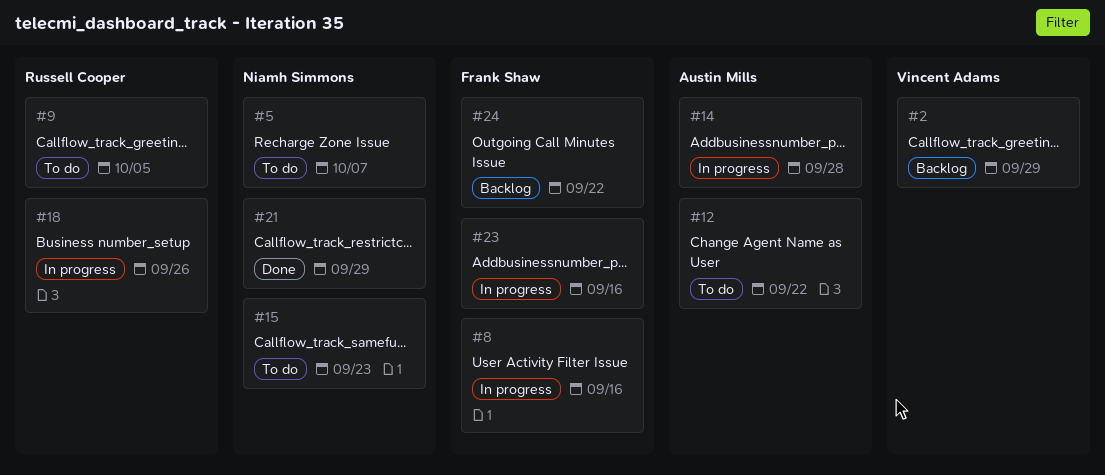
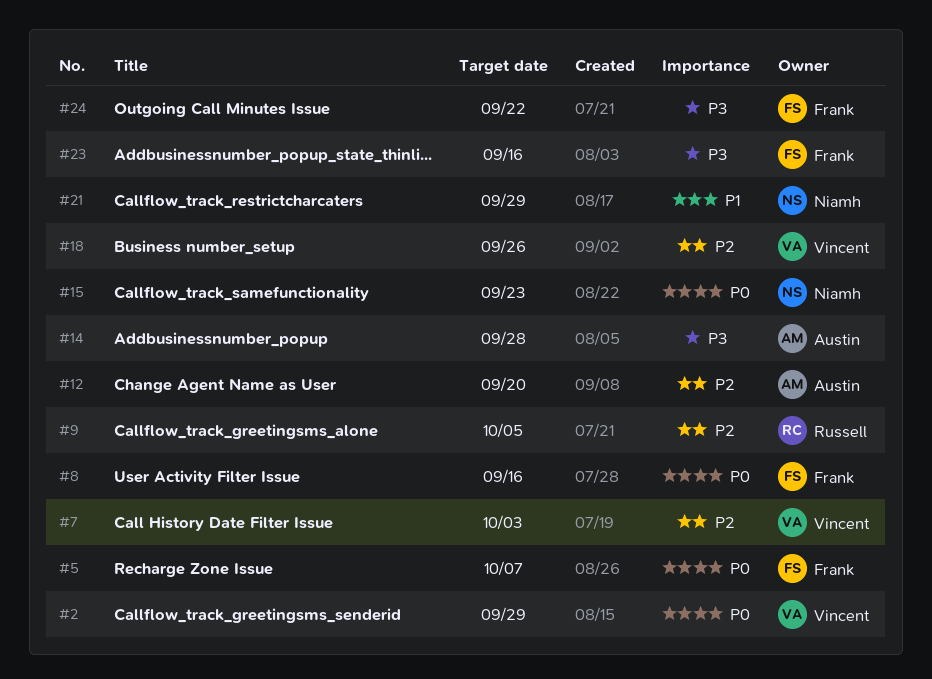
#5, owner: Niamh Simmons -> Frank Shaw
#7: none -> present
#12, due: Sep 22 -> Sep 20
#18, owner: Russell Cooper -> Vincent Adams

